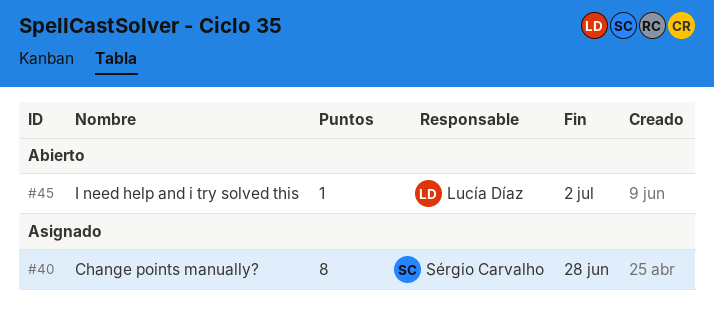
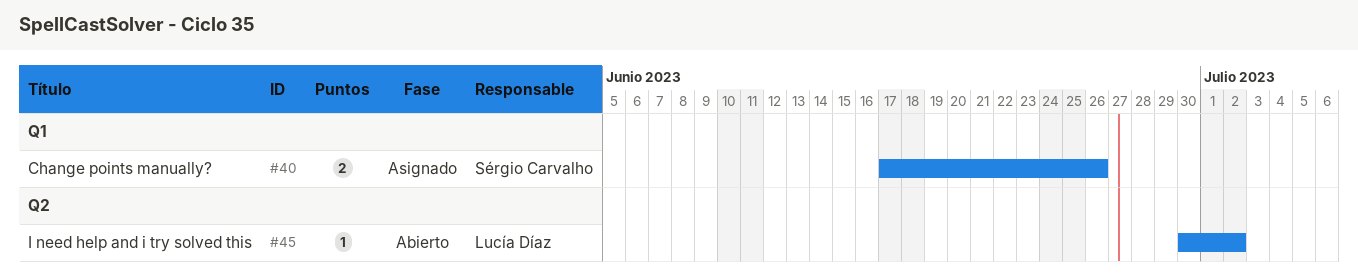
#40, estimate: 8 -> 2
#40, due: Jun 28 -> Jun 26

